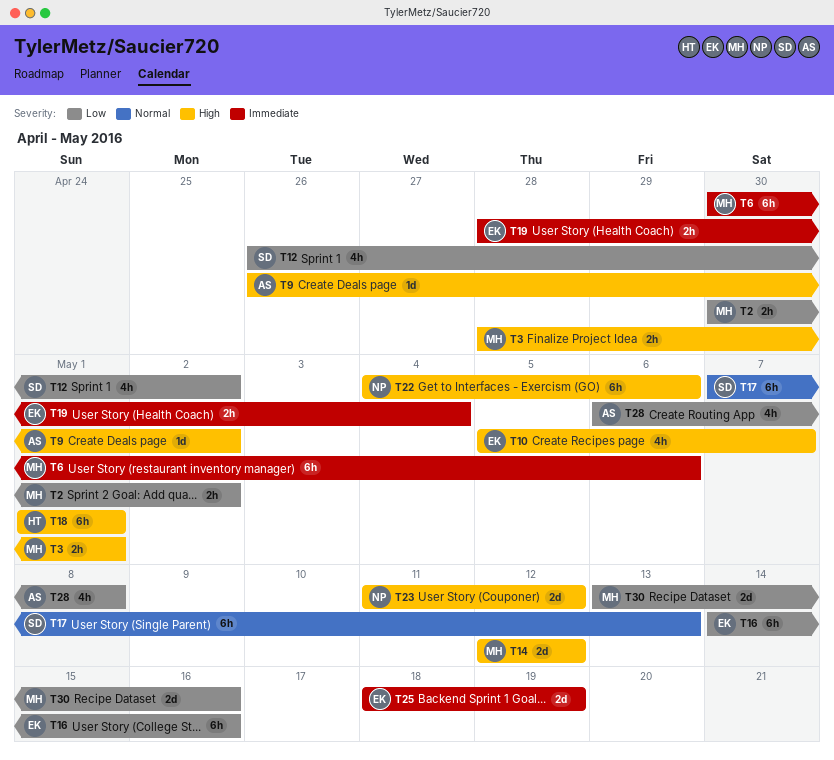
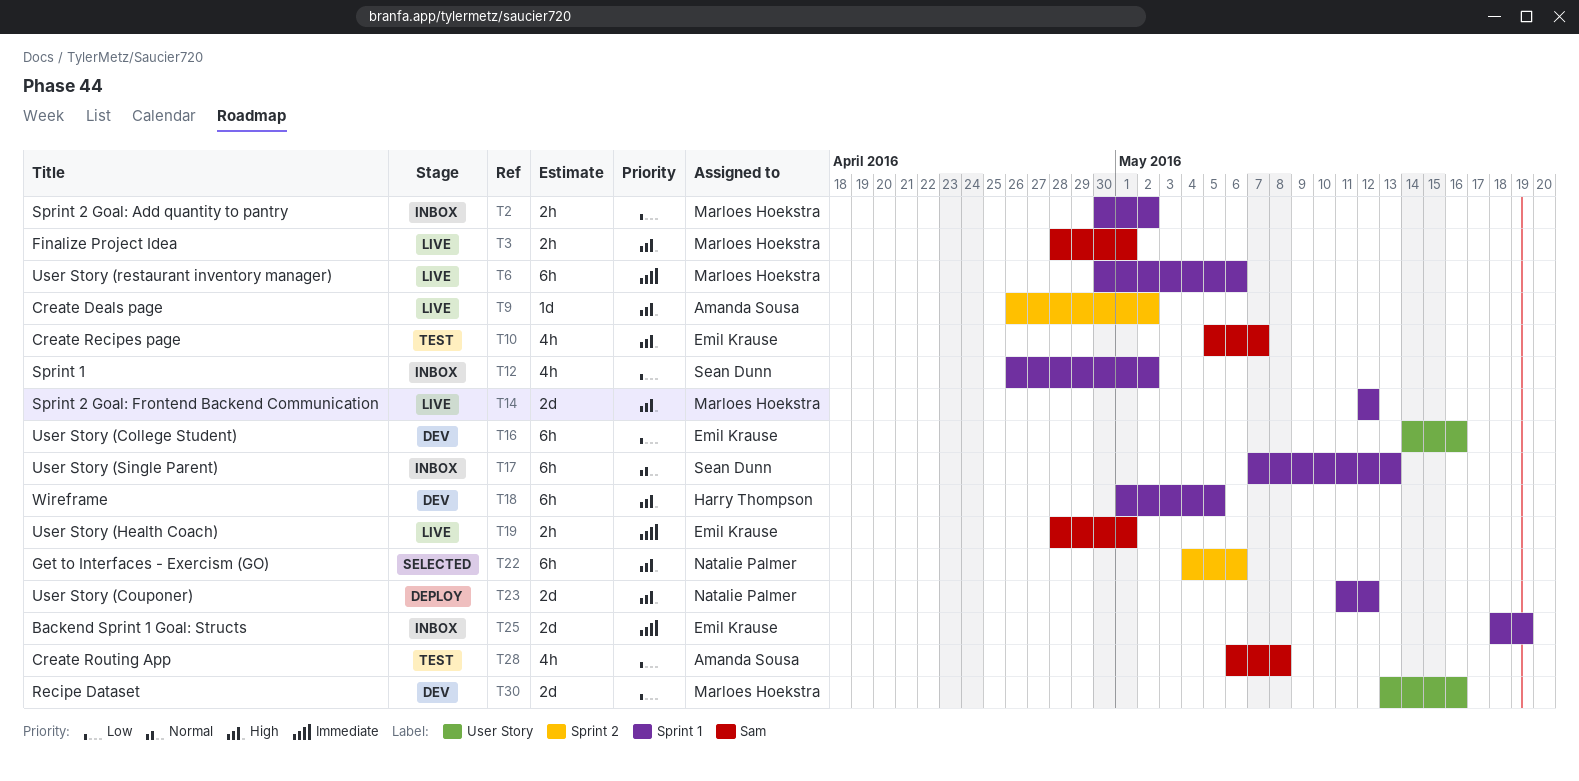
T18, due: May 1 -> May 5
T19, due: May 4 -> May 1

